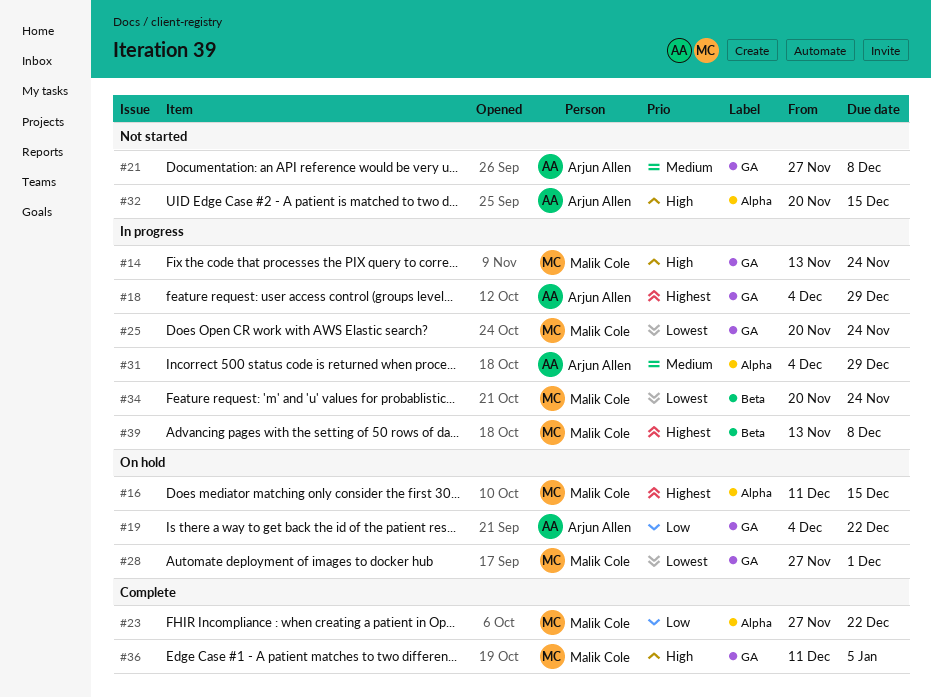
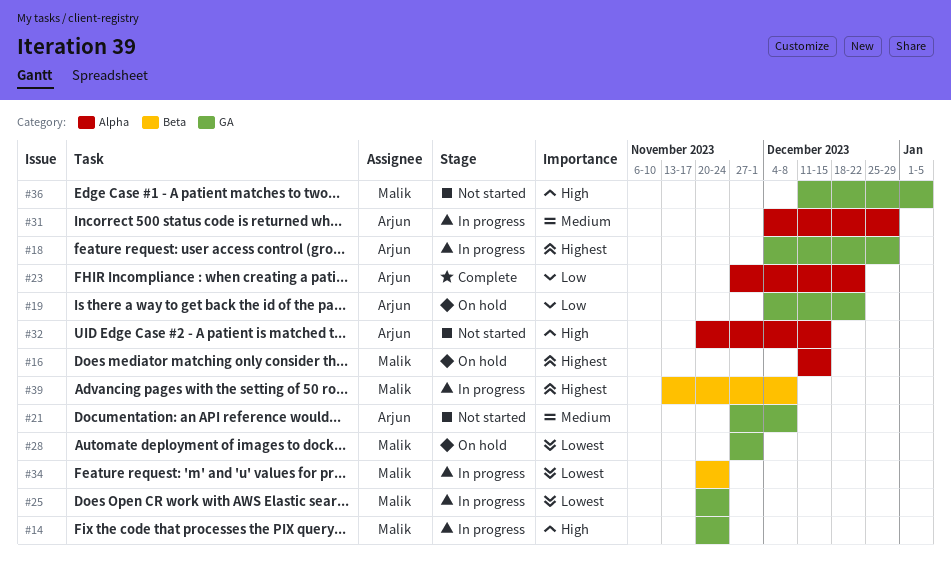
#14, start: Nov 13 -> Nov 20
#23, owner: Malik Cole -> Arjun Allen
#36, status: Complete -> Not started

